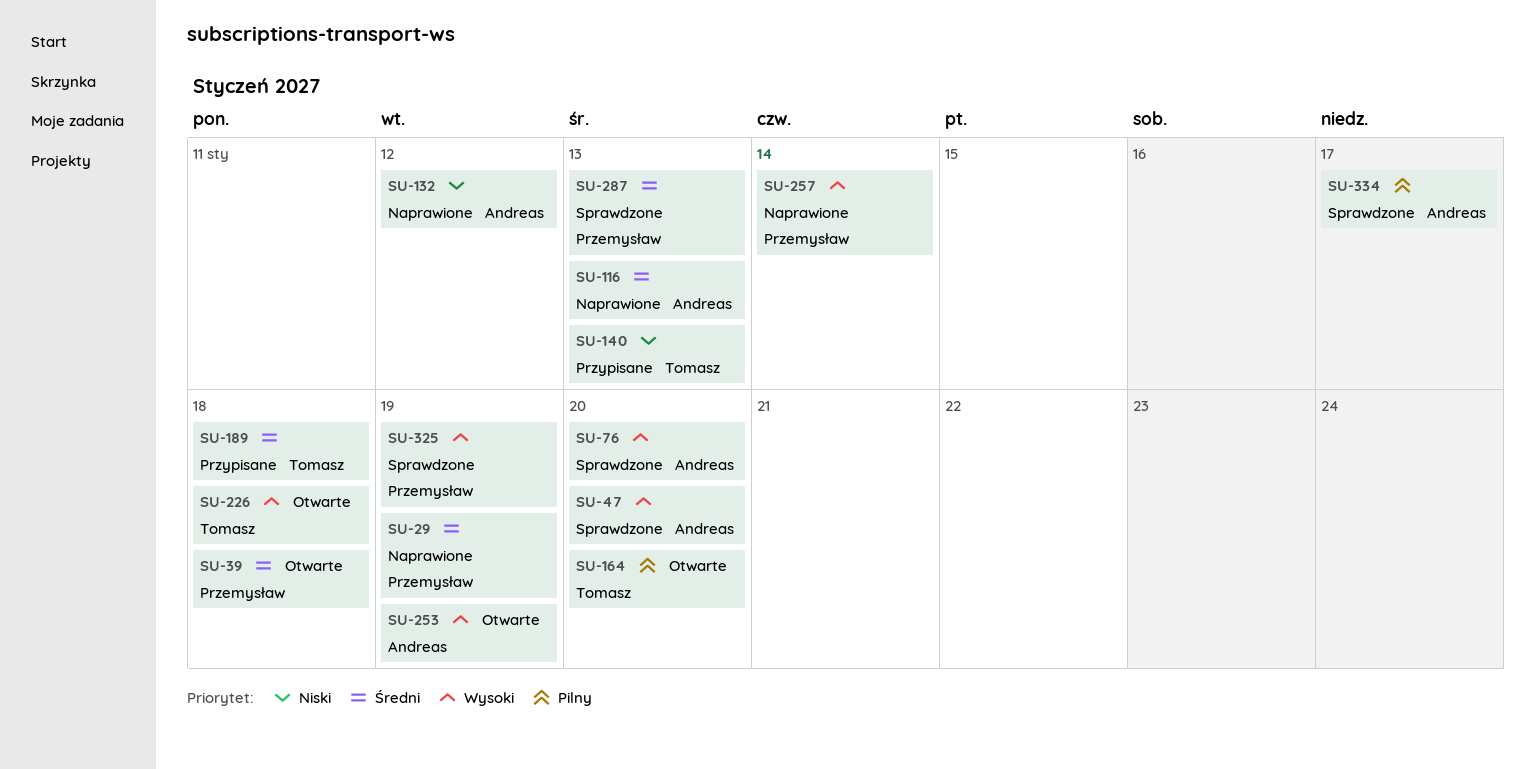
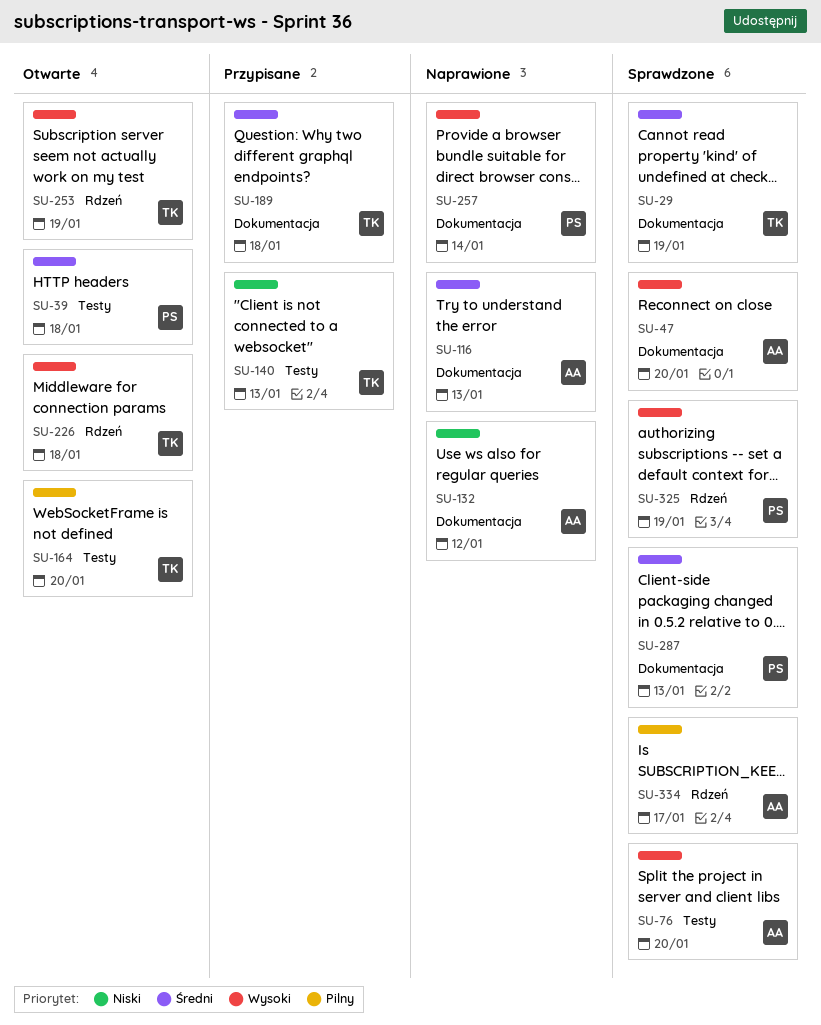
SU-29, status: Naprawione -> Sprawdzone
SU-29, owner: Przemysław -> Tomasz
SU-253, owner: Andreas -> Tomasz

